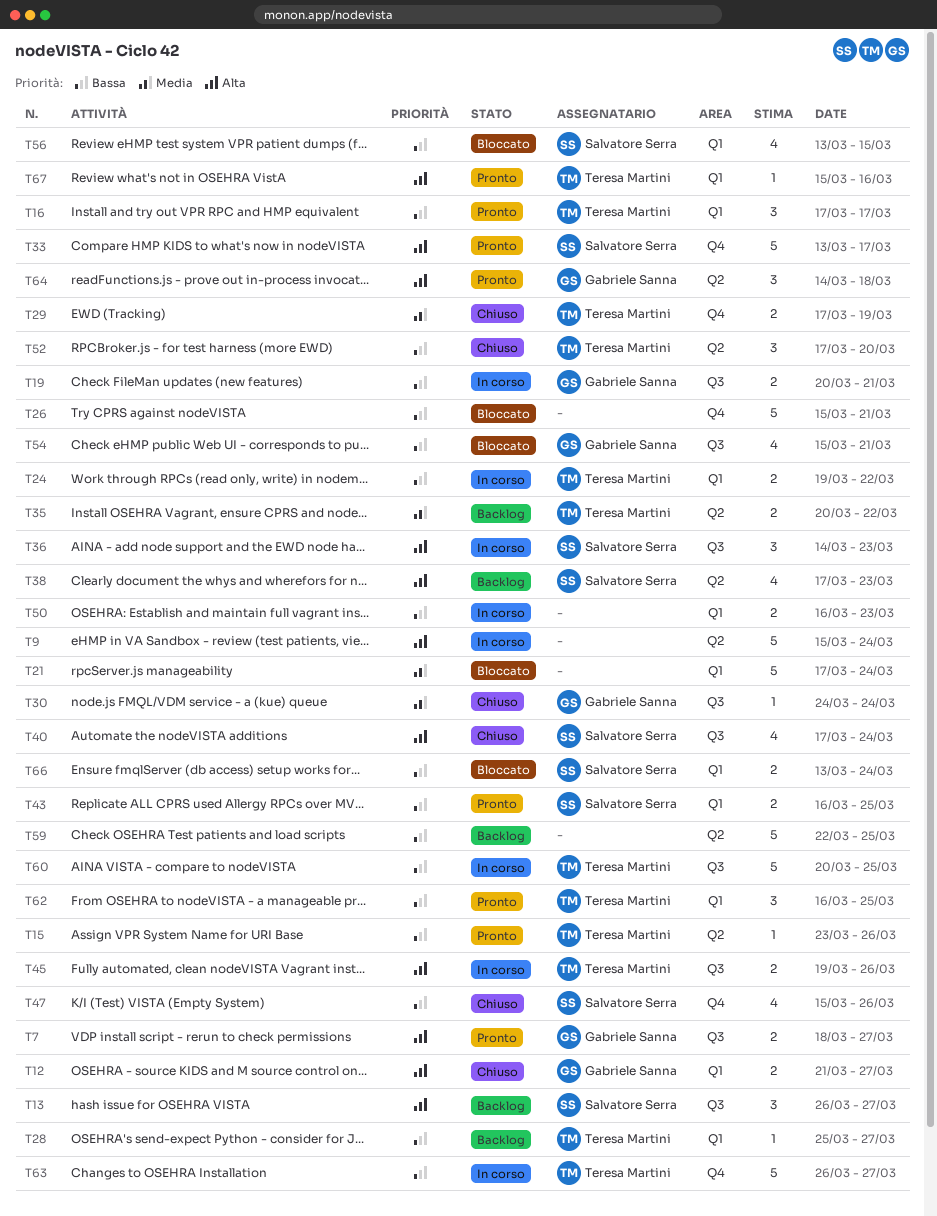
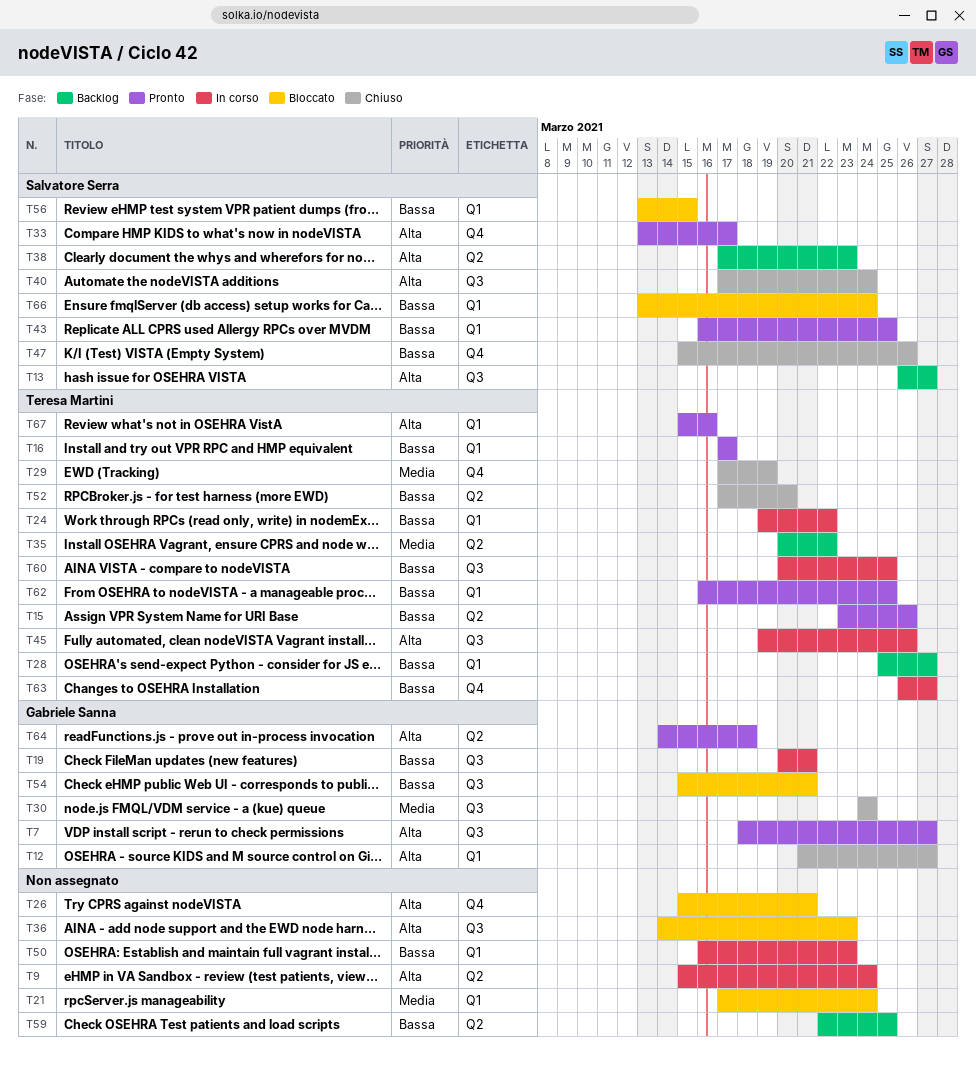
T26, priority: Bassa -> Alta
T36, status: In corso -> Bloccato
T36, owner: Salvatore Serra -> none

